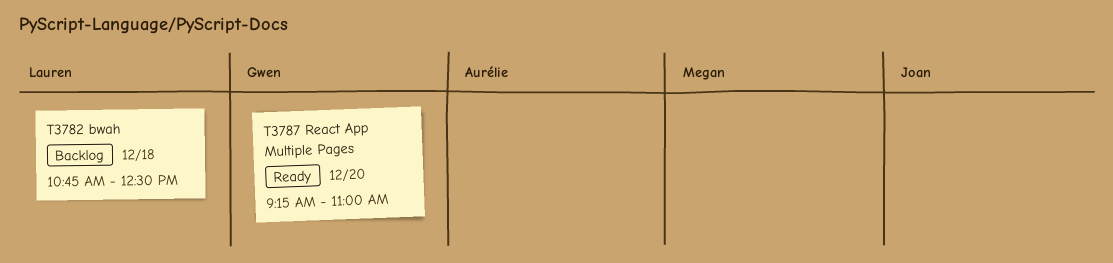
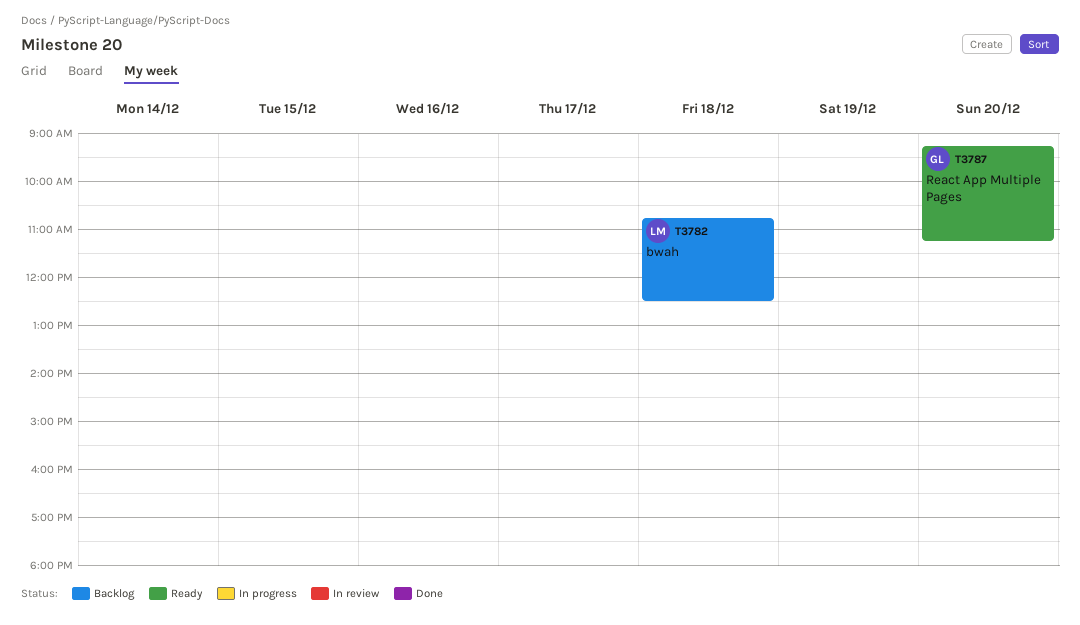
T3787, ends: 11:00 -> 11:15

